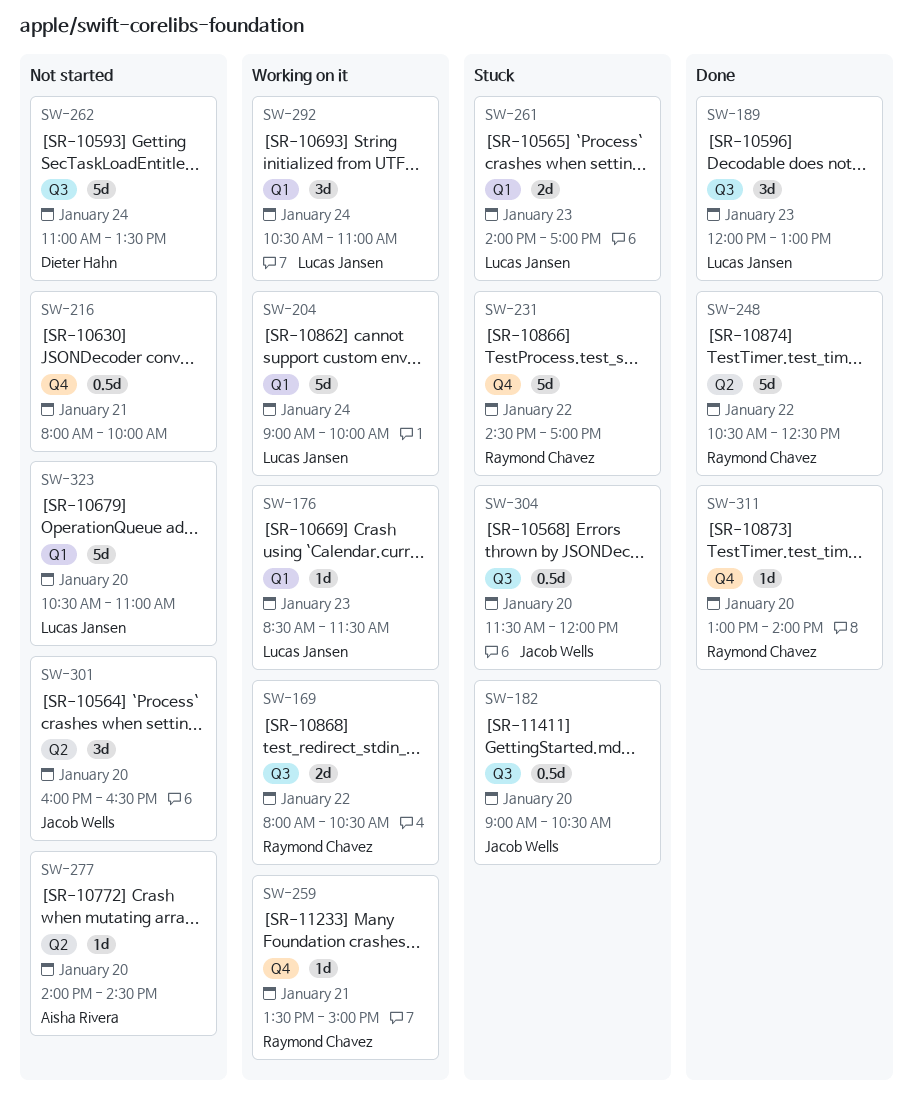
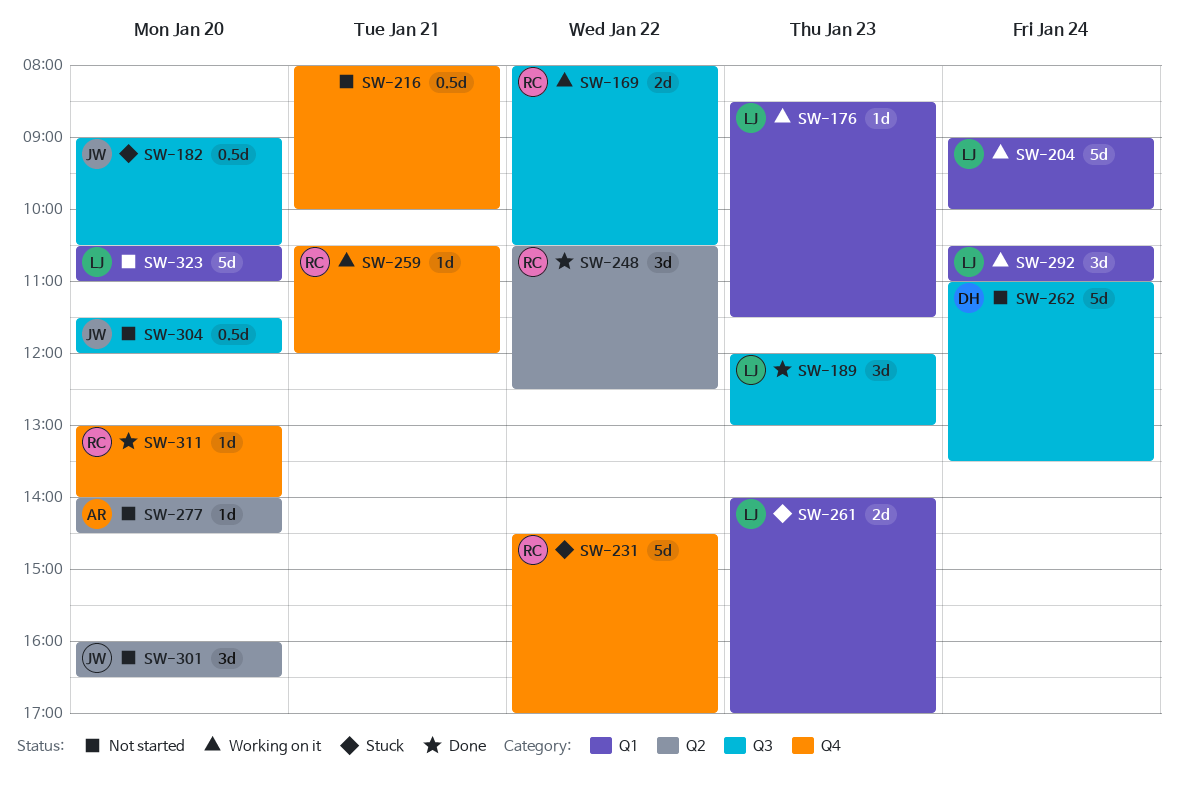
SW-248, estimate: 5d -> 3d
SW-259, begins: 13:30 -> 10:30
SW-259, ends: 15:00 -> 12:00
SW-304, status: Stuck -> Not started

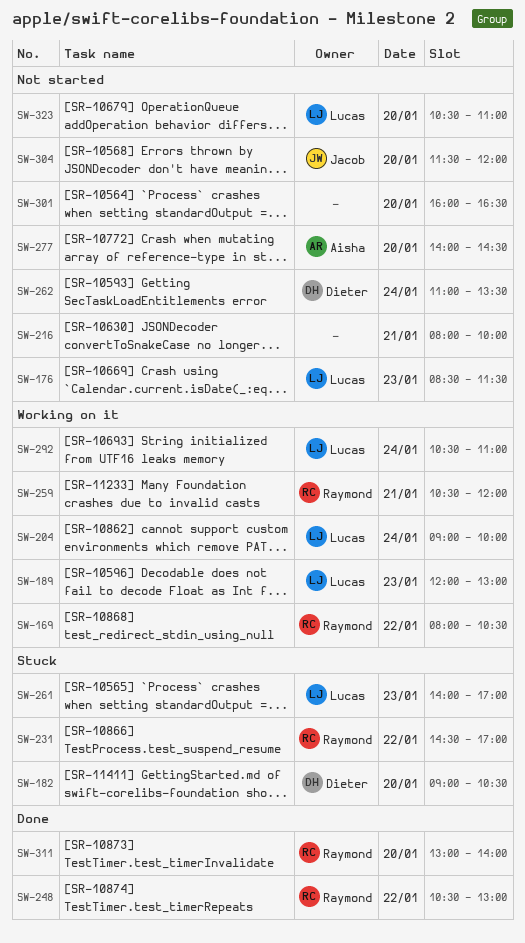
SW-176, status: Working on it -> Not started
SW-182, owner: Jacob -> Dieter
SW-189, status: Done -> Working on it
SW-248, ends: 12:30 -> 13:00
SW-301, owner: Jacob -> none

